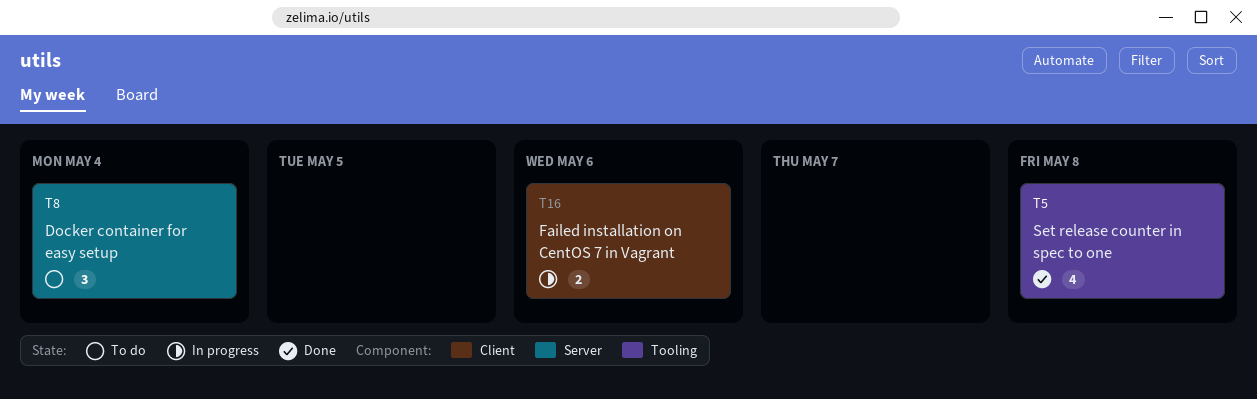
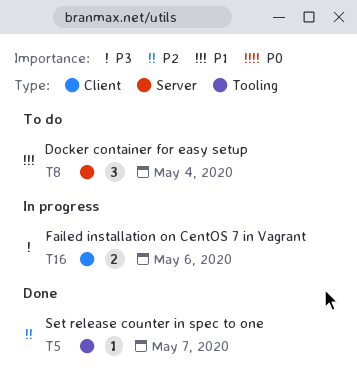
T5, estimate: 4 -> 1
T5, due: May 8 -> May 7

